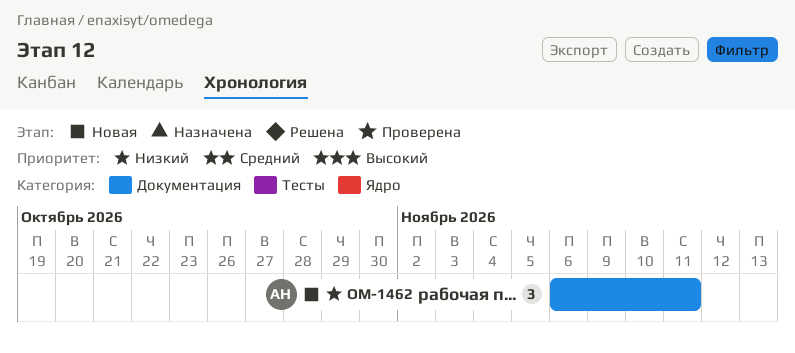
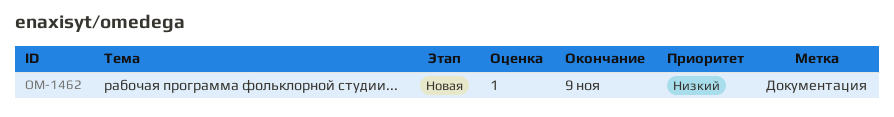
OM-1462, estimate: 3 -> 1
OM-1462, due: Nov 11 -> Nov 9

